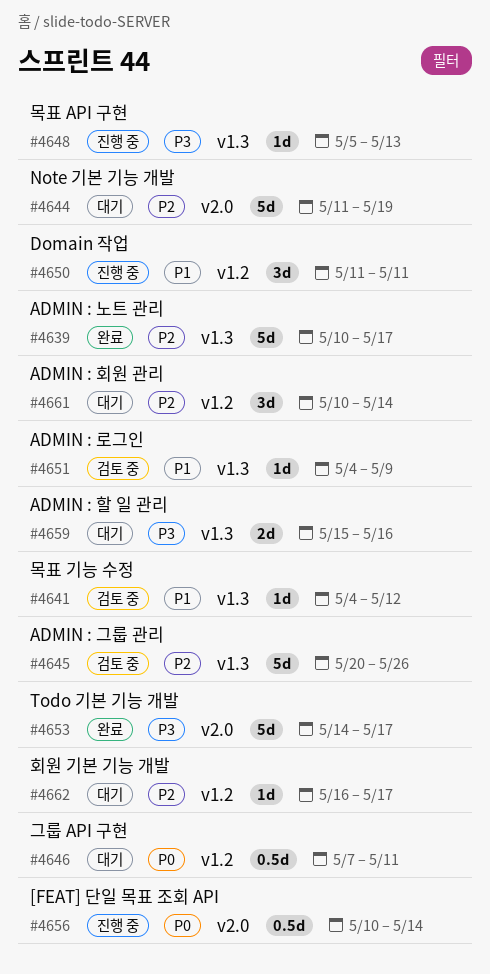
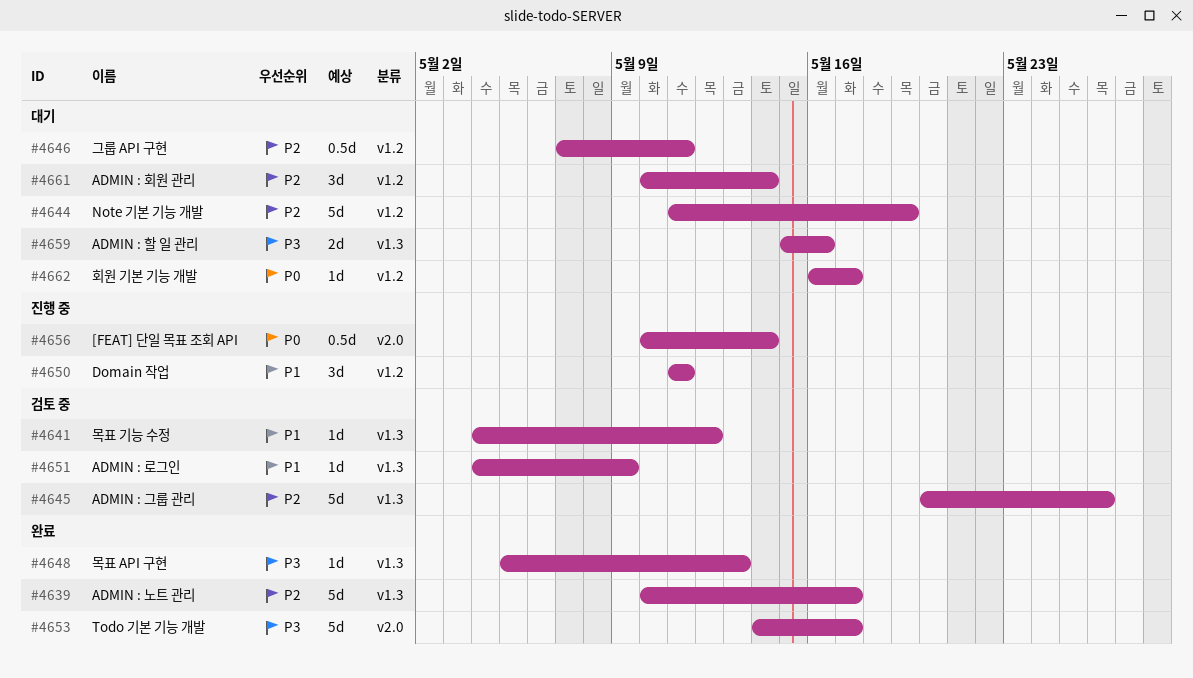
#4644, label: v2.0 -> v1.2
#4646, priority: P0 -> P2
#4648, status: 진행 중 -> 완료
#4662, priority: P2 -> P0

